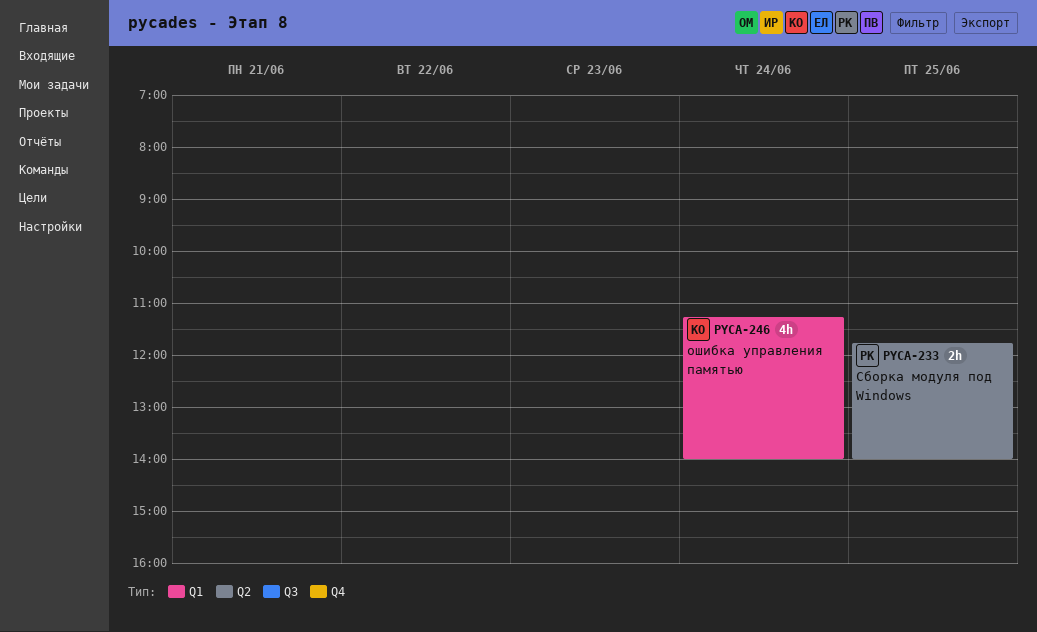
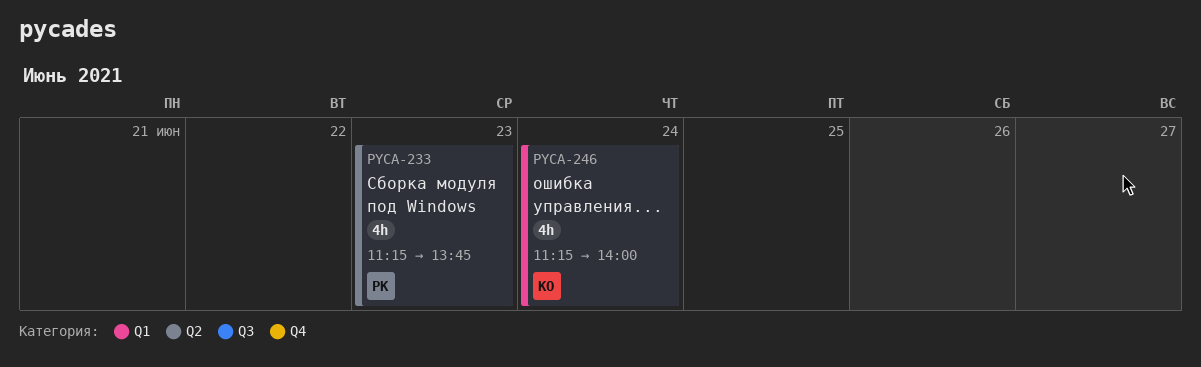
PYCA-233, estimate: 2h -> 4h
PYCA-233, day: Jun 25 -> Jun 23
PYCA-233, begins: 11:45 -> 11:15
PYCA-233, ends: 14:00 -> 13:45

